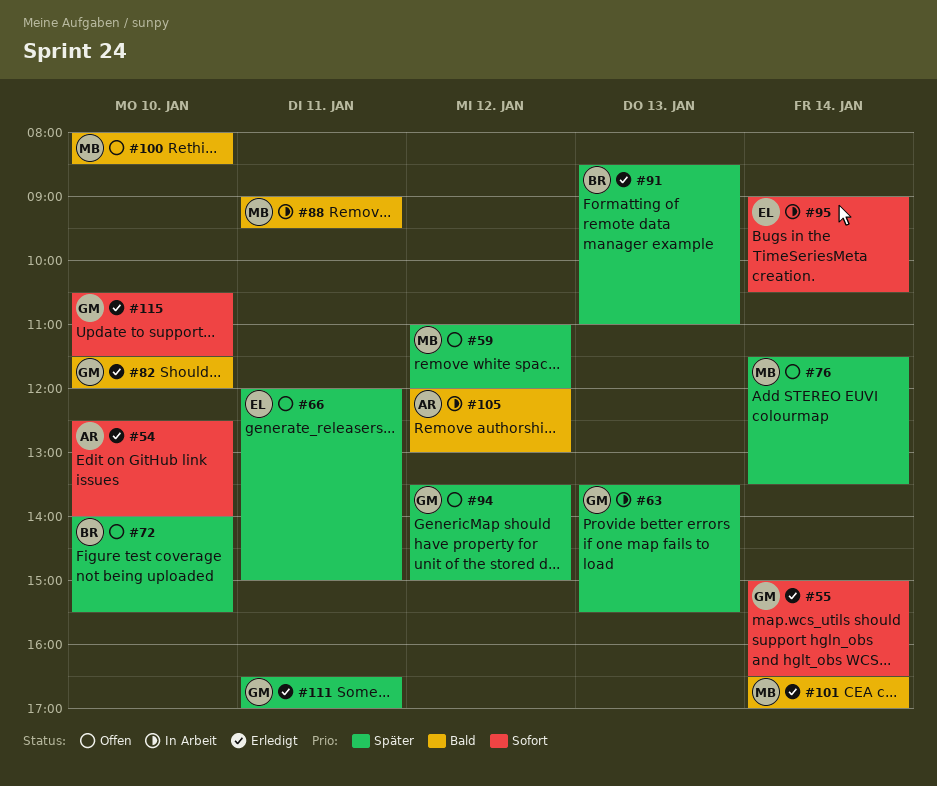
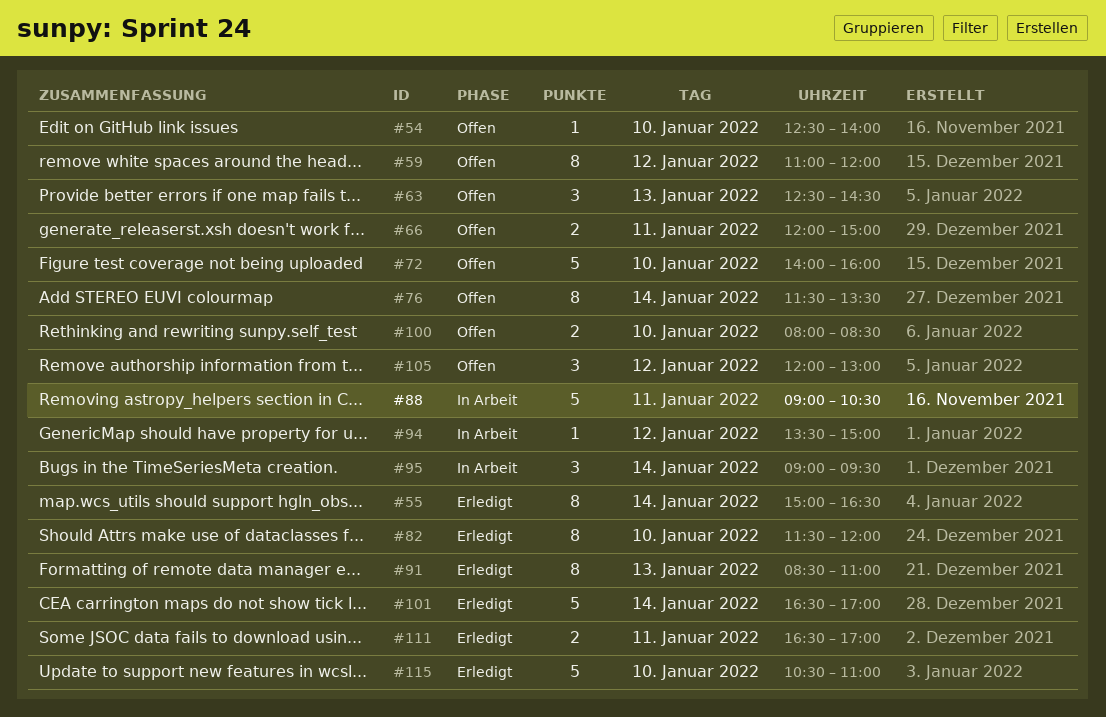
#54, status: Erledigt -> Offen
#63, status: In Arbeit -> Offen
#63, begins: 13:30 -> 12:30
#63, ends: 15:30 -> 14:30
#72, ends: 15:30 -> 16:00
#88, ends: 09:30 -> 10:30
#94, status: Offen -> In Arbeit
#95, ends: 10:30 -> 09:30
#105, status: In Arbeit -> Offen
#115, ends: 11:30 -> 11:00

